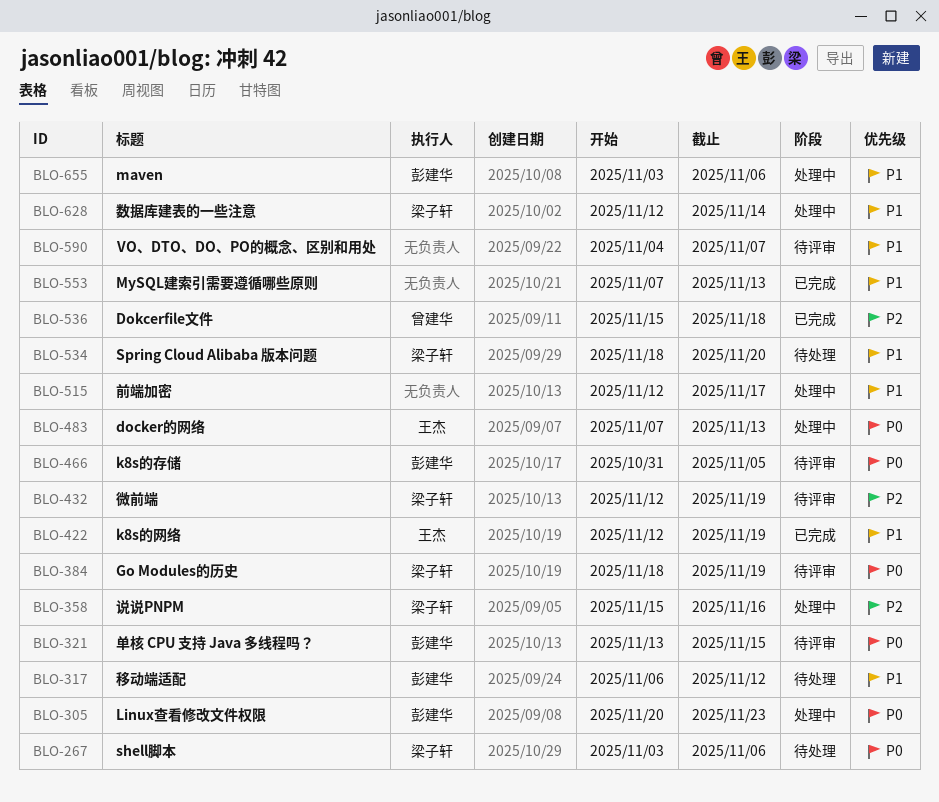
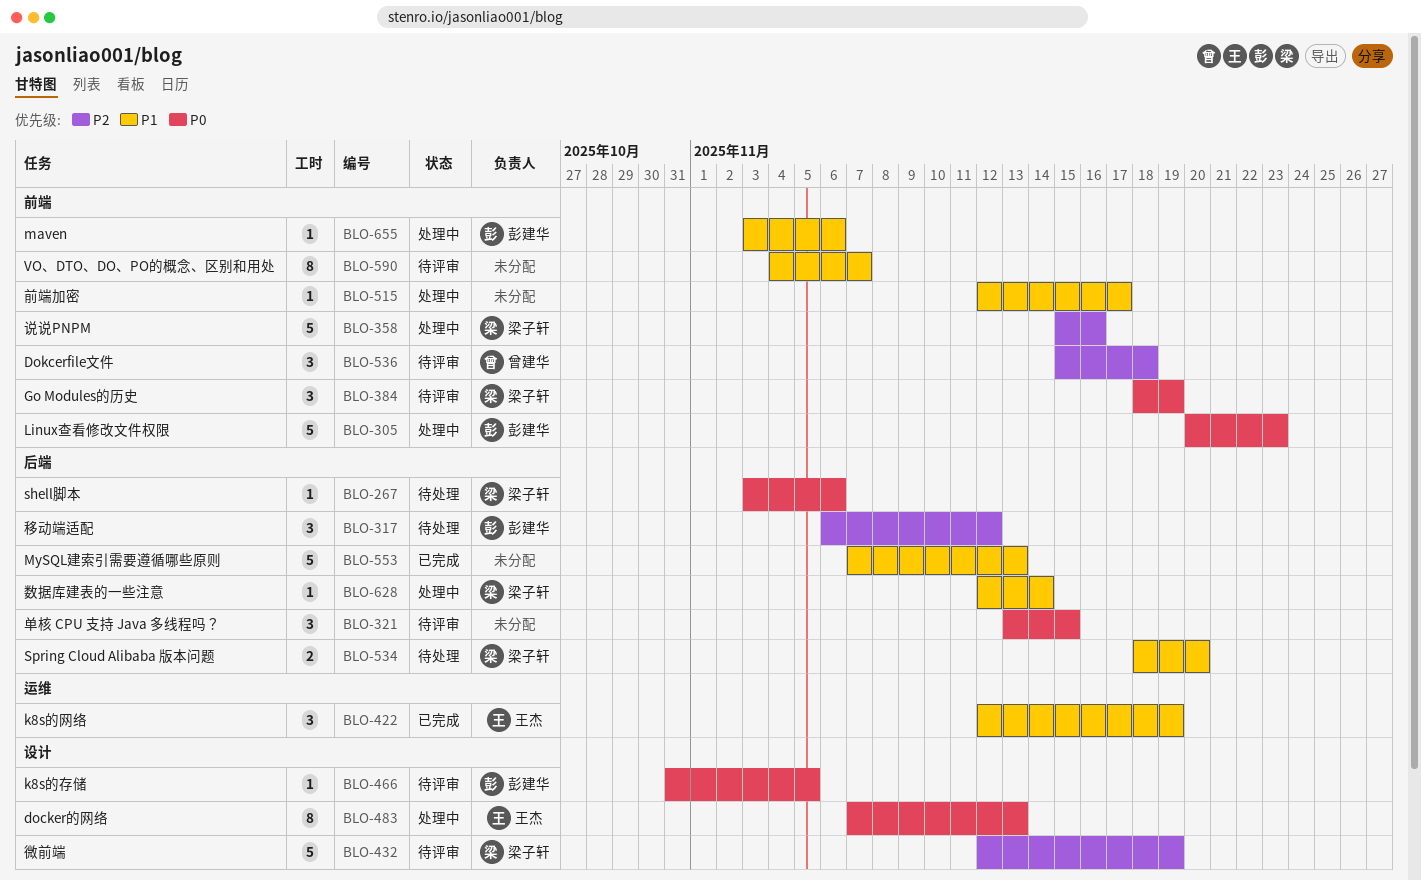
BLO-317, priority: P1 -> P2
BLO-321, owner: 彭建华 -> none
BLO-536, status: 已完成 -> 待评审

